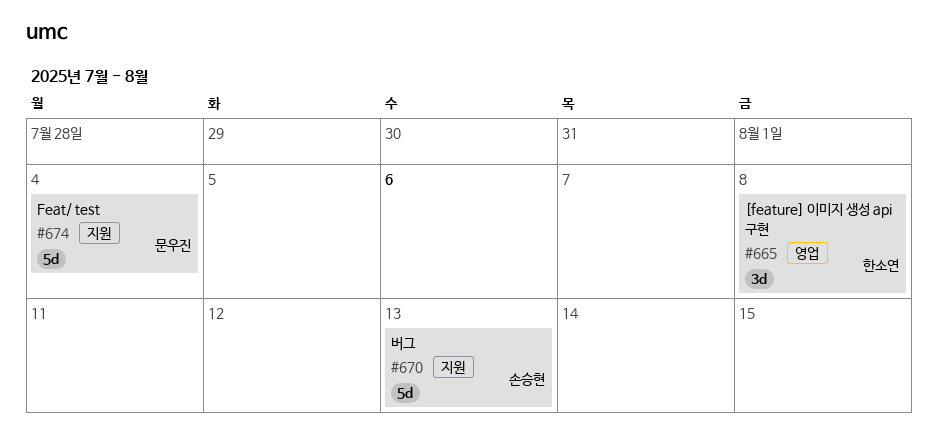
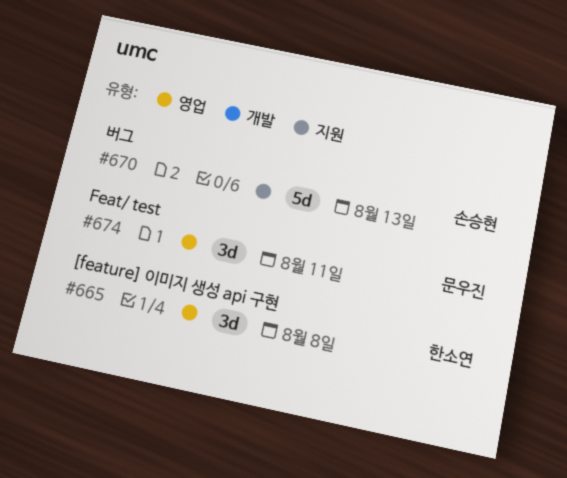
#674, label: 지원 -> 영업
#674, estimate: 5d -> 3d
#674, due: Aug 4 -> Aug 11

